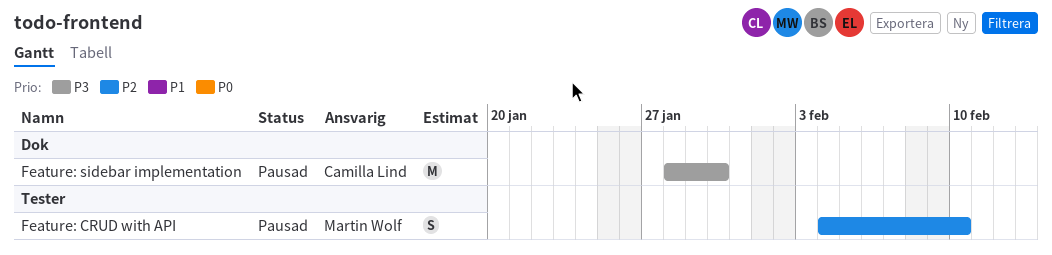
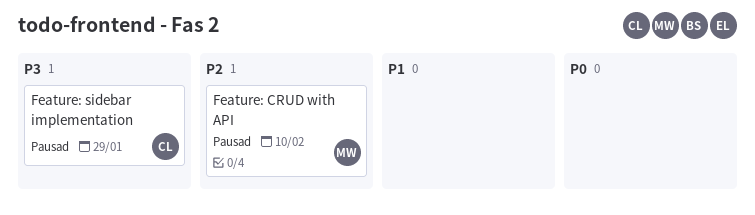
Feature: sidebar implementation, due: Jan 30 -> Jan 29

